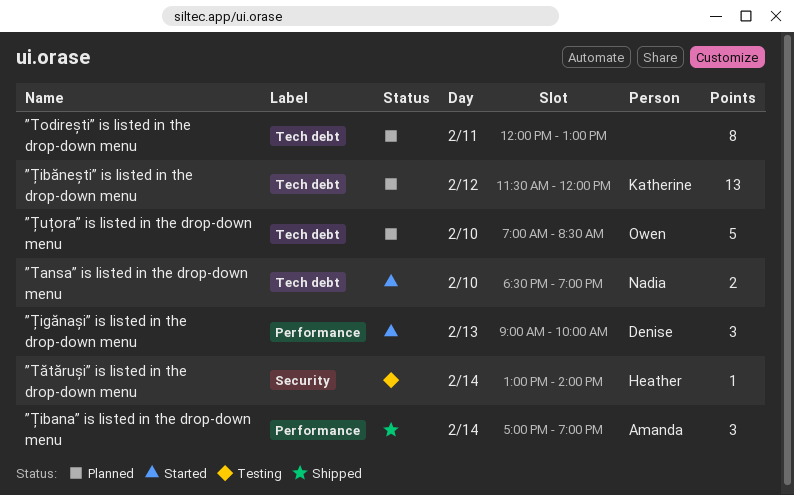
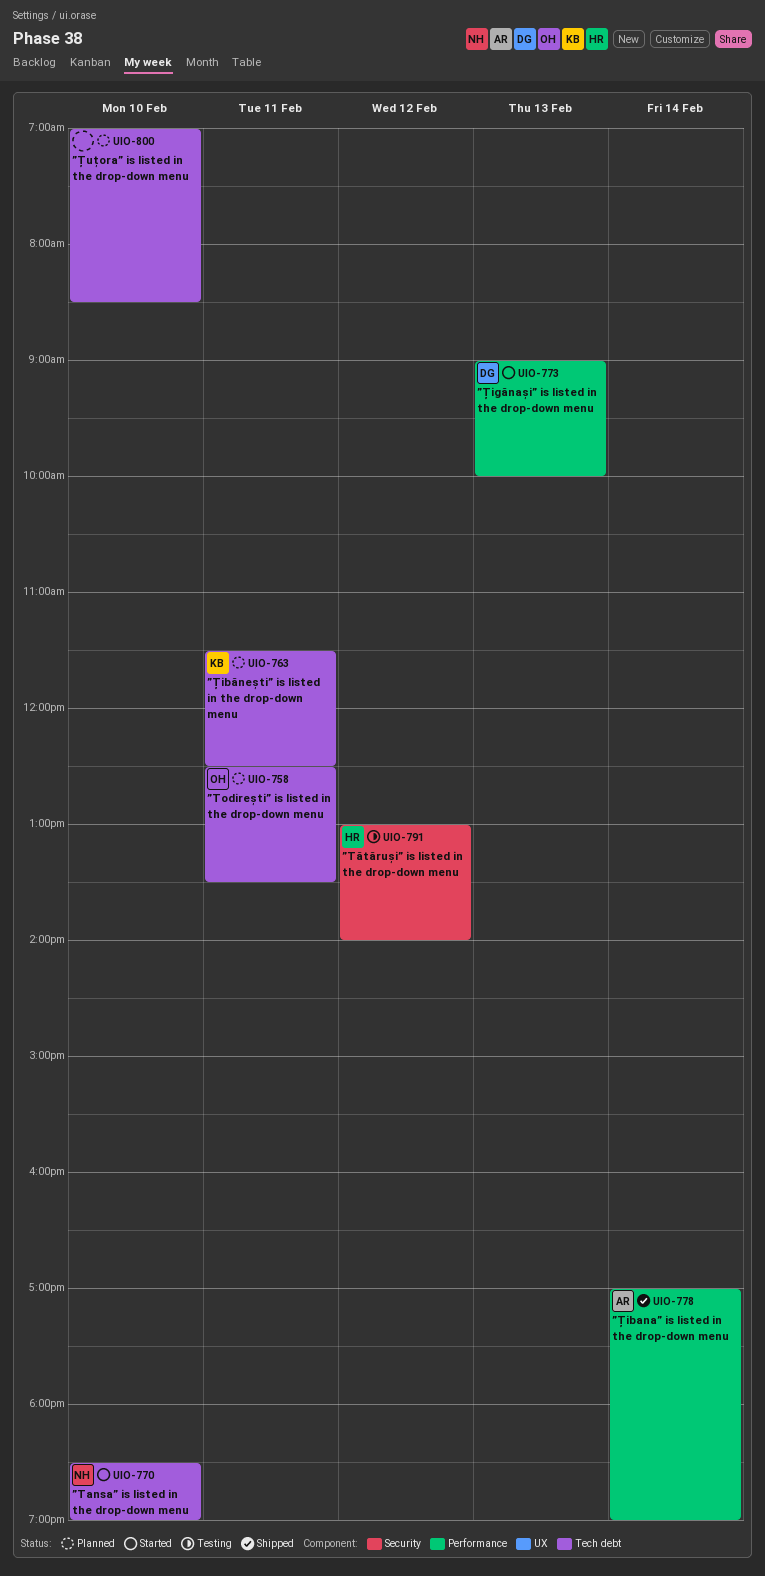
”Todirești” is listed in the drop-down menu, owner: none -> Owen
”Todirești” is listed in the drop-down menu, begins: 12:00 -> 12:30
”Todirești” is listed in the drop-down menu, ends: 13:00 -> 13:30
”Tătăruși” is listed in the drop-down menu, day: Feb 14 -> Feb 12
”Țibănești” is listed in the drop-down menu, day: Feb 12 -> Feb 11
”Țibănești” is listed in the drop-down menu, ends: 12:00 -> 12:30
”Țuțora” is listed in the drop-down menu, owner: Owen -> none

